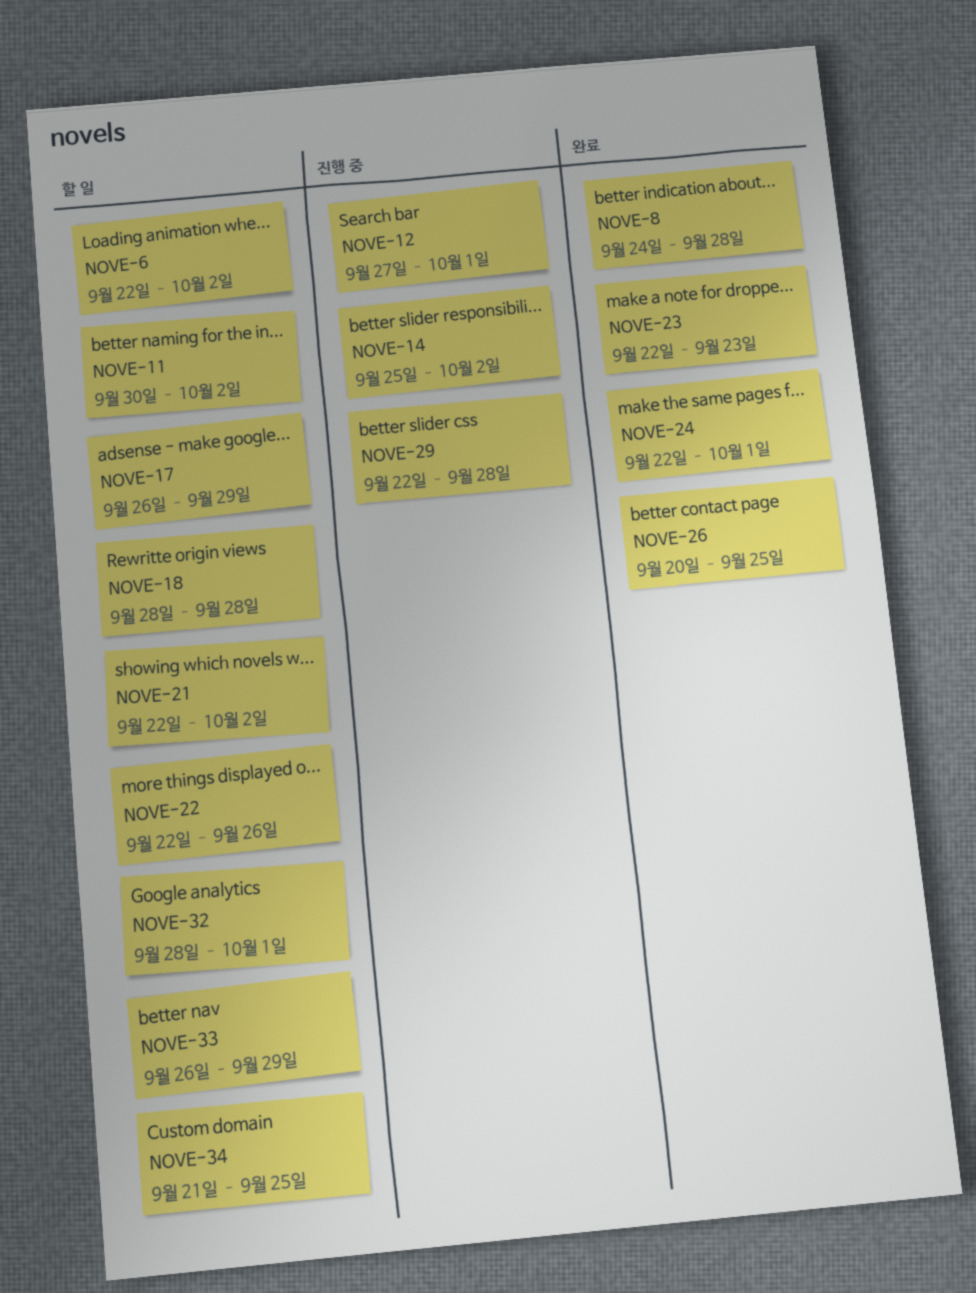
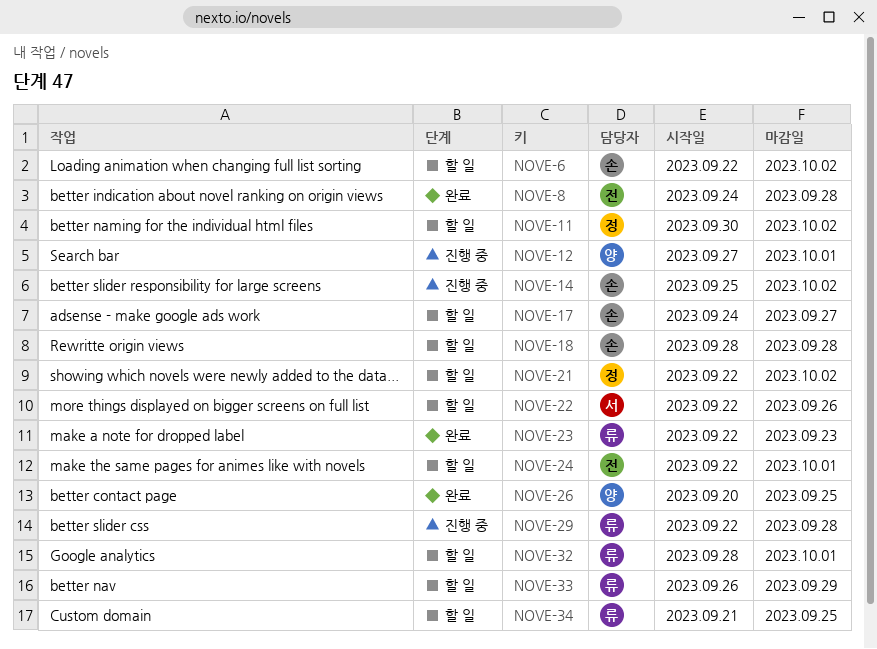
NOVE-17, start: Sep 26 -> Sep 24
NOVE-17, due: Sep 29 -> Sep 27
NOVE-24, status: 완료 -> 할 일

